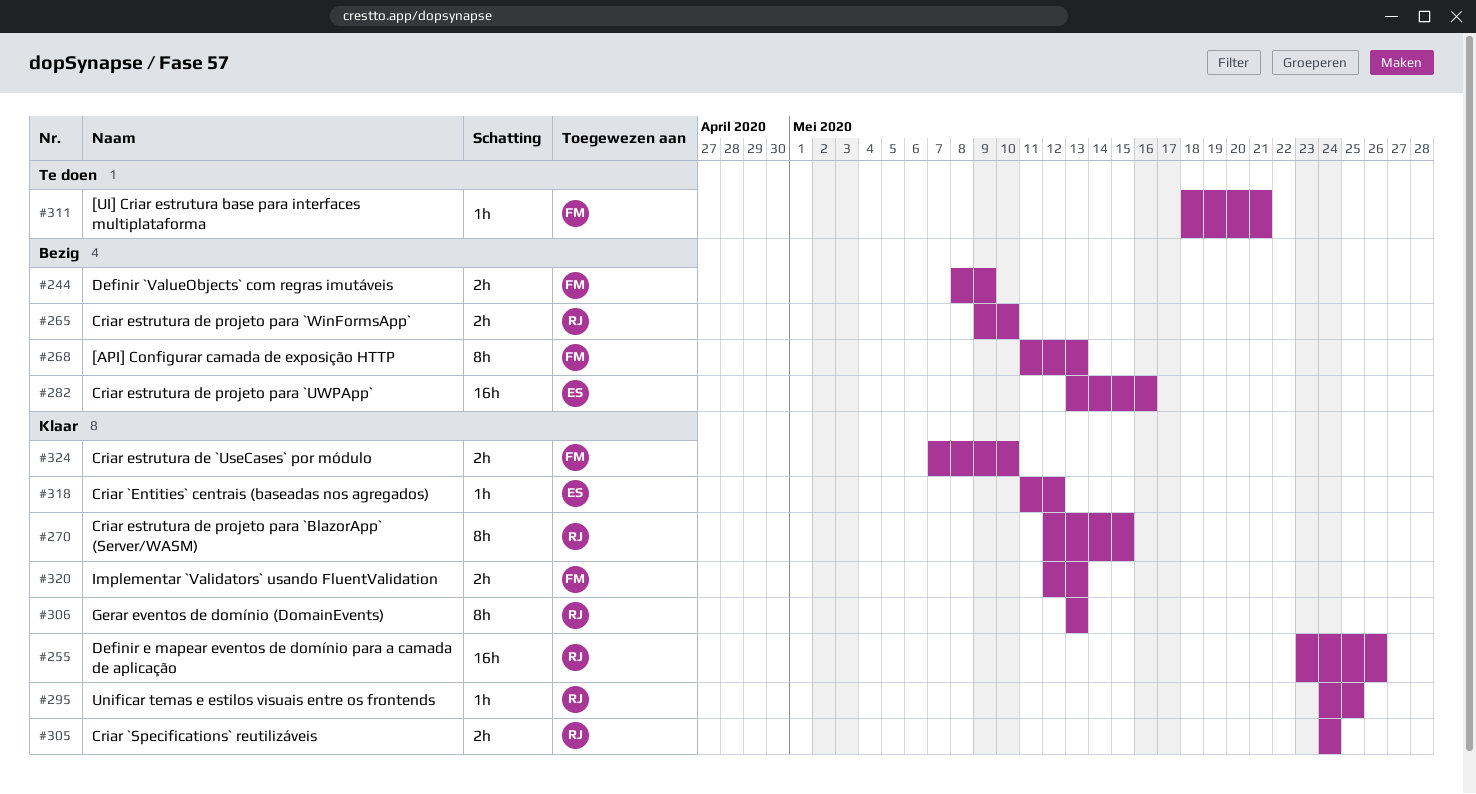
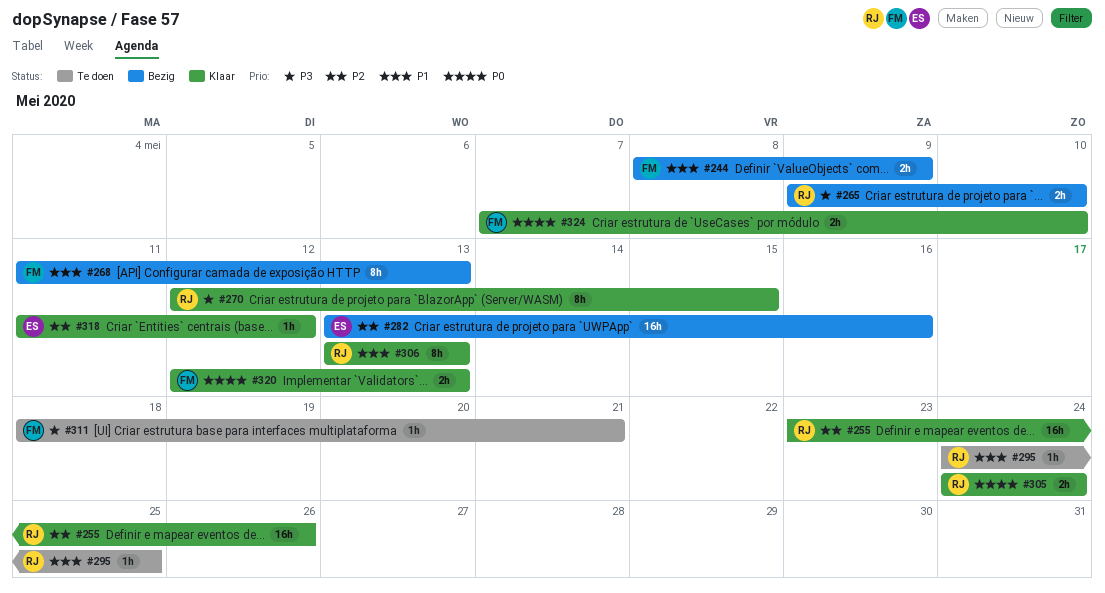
#295, status: Klaar -> Te doen

